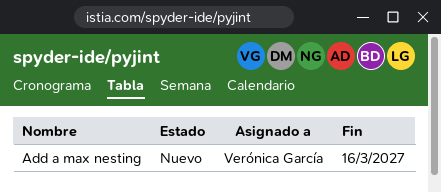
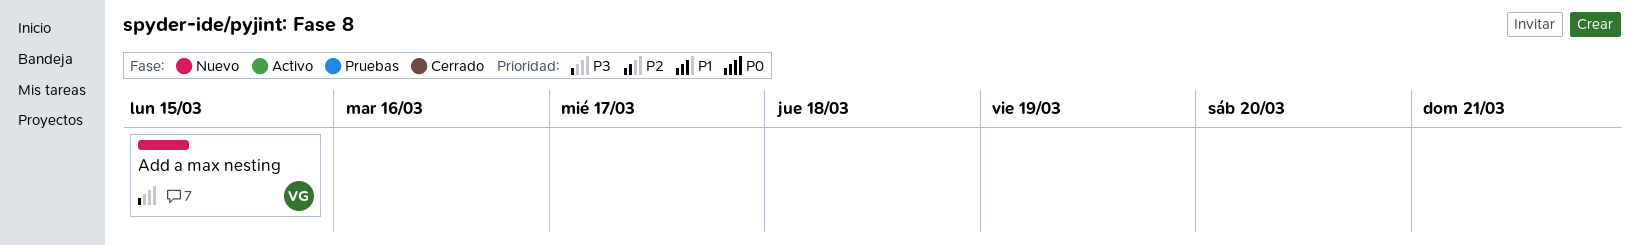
Add a max nesting, due: Mar 16 -> Mar 15

